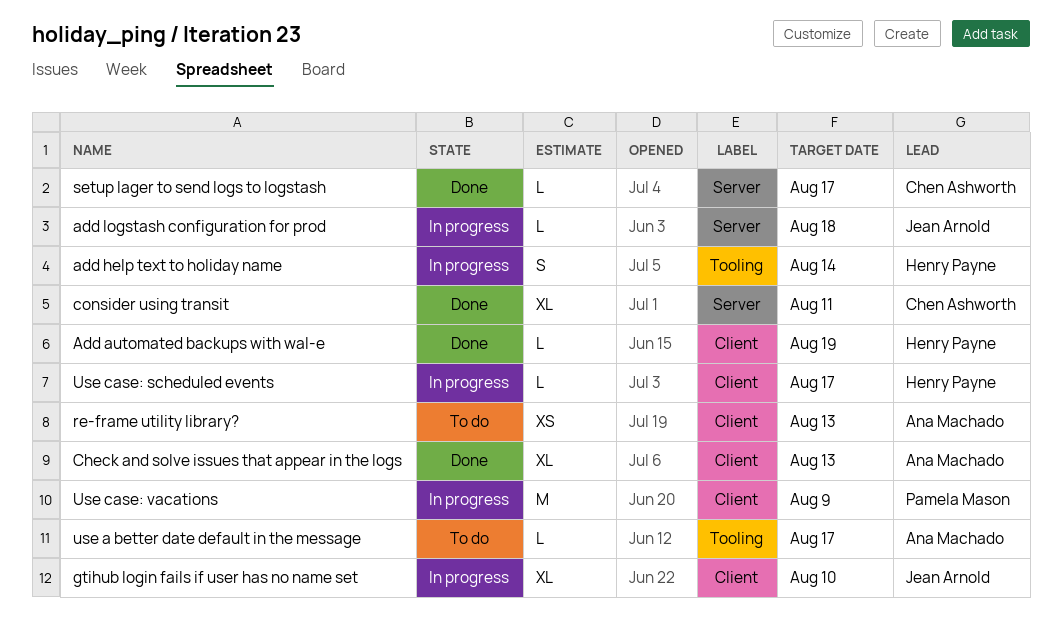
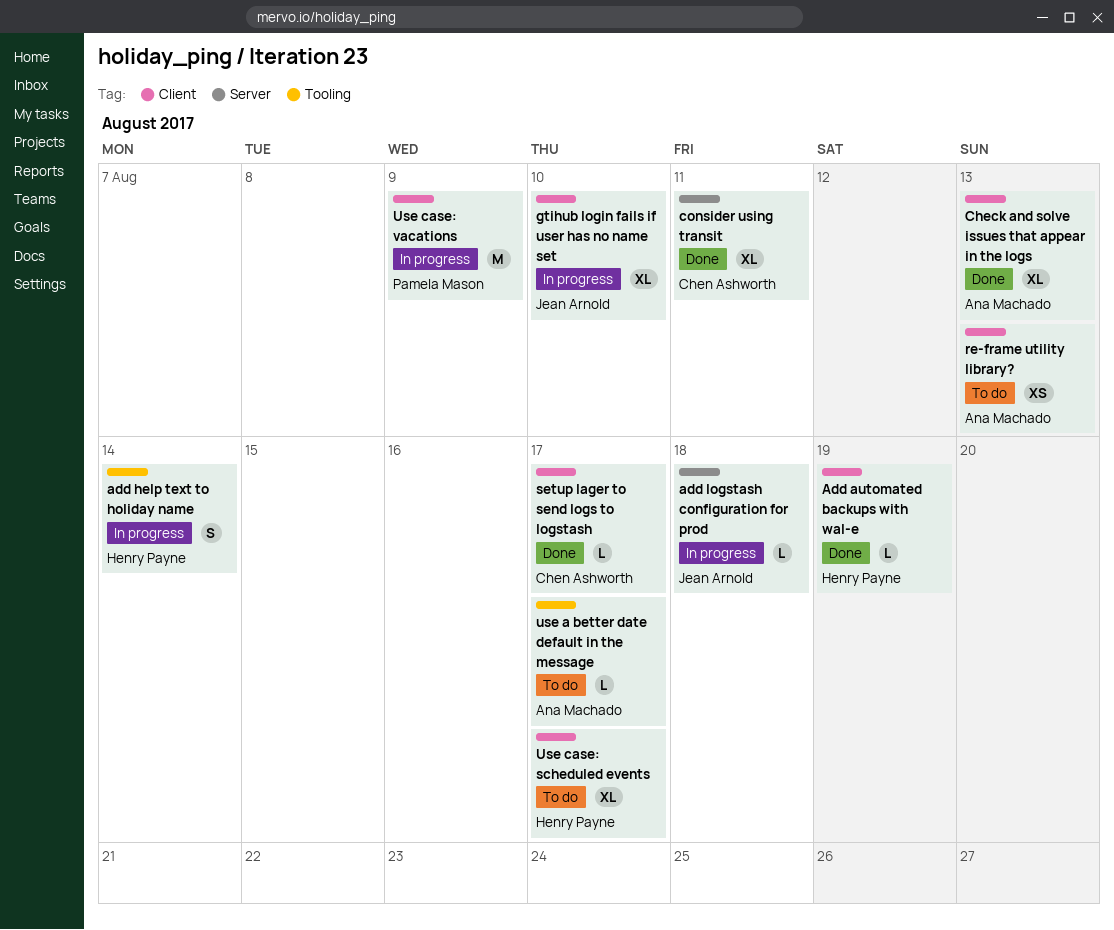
setup lager to send logs to logstash, label: Server -> Client
Use case: scheduled events, status: In progress -> To do
Use case: scheduled events, estimate: L -> XL

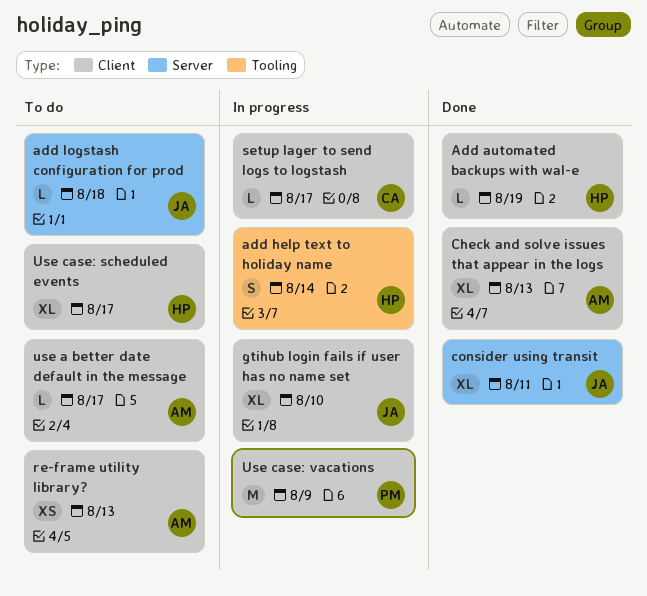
add logstash configuration for prod, status: In progress -> To do
consider using transit, owner: Chen Ashworth -> Jean Arnold
setup lager to send logs to logstash, status: Done -> In progress
use a better date default in the message, label: Tooling -> Client

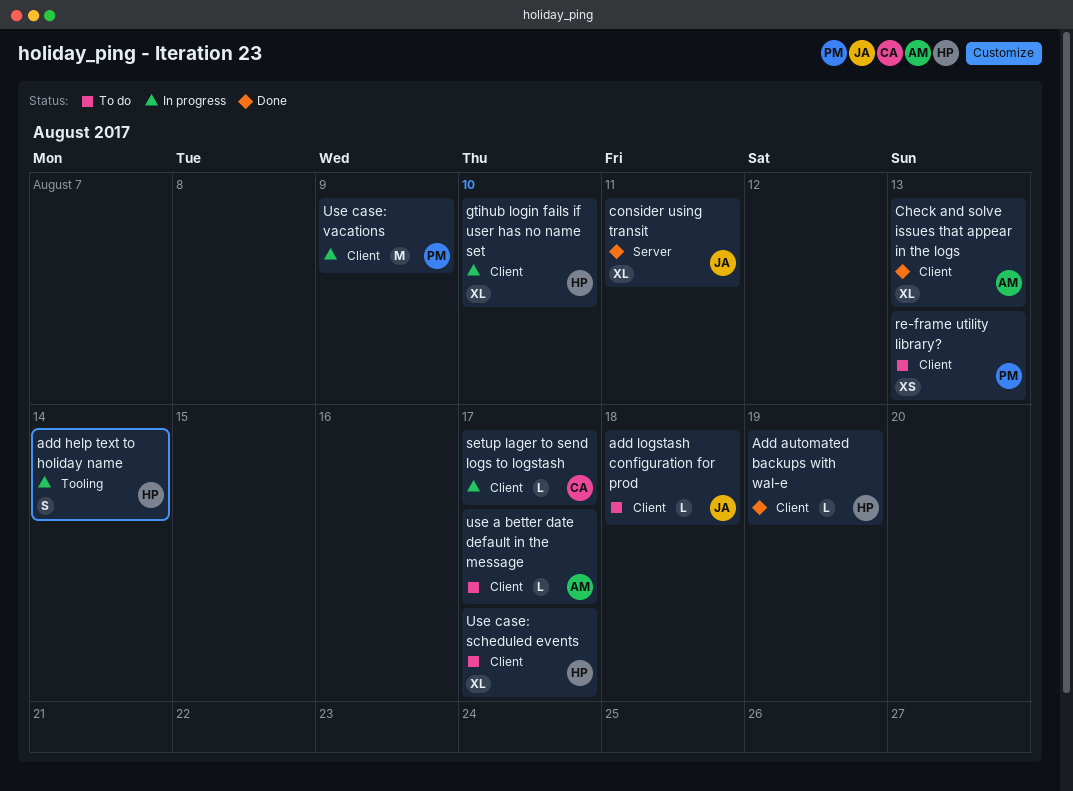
add logstash configuration for prod, label: Server -> Client
gtihub login fails if user has no name set, owner: JA -> HP
re-frame utility library?, owner: AM -> PM

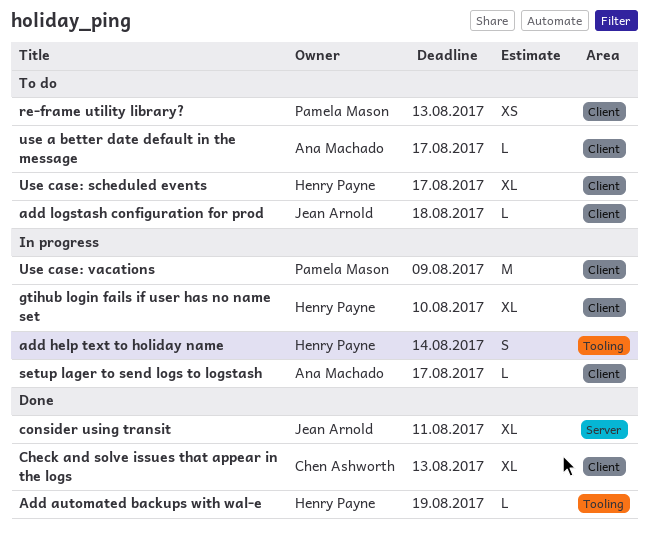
Add automated backups with wal-e, label: Client -> Tooling
Check and solve issues that appear in the logs, owner: Ana Machado -> Chen Ashworth
setup lager to send logs to logstash, owner: Chen Ashworth -> Ana Machado

